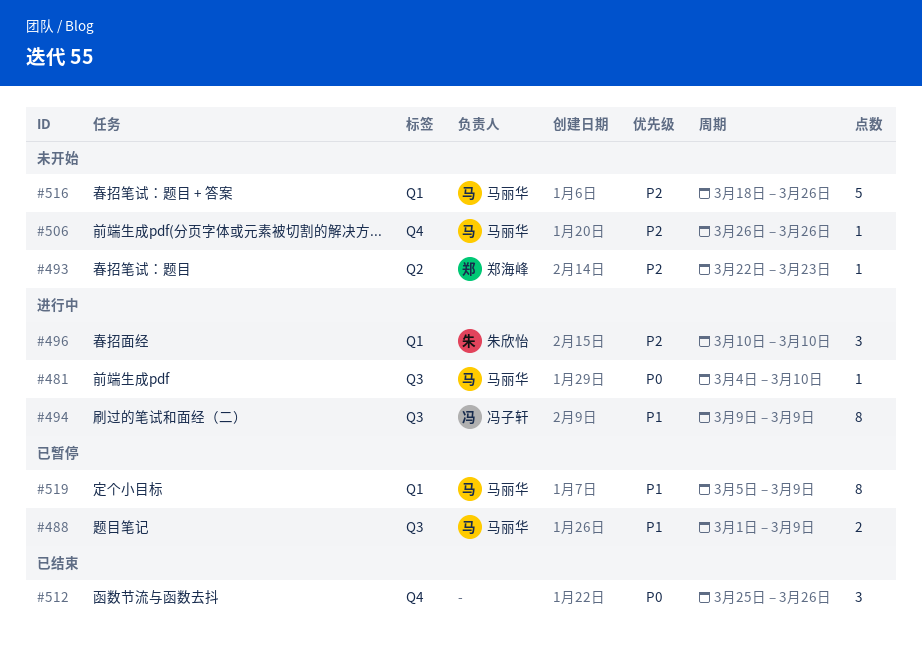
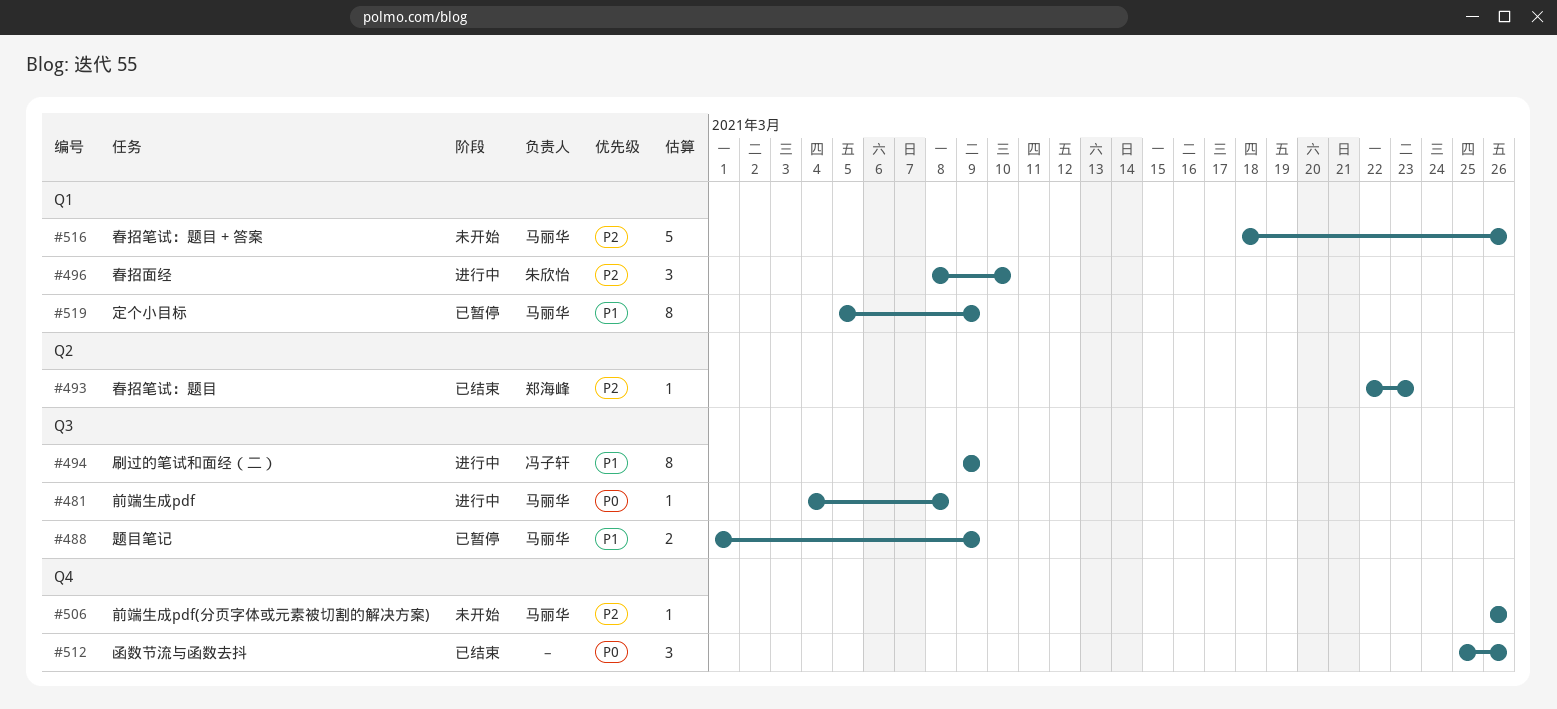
#481, due: Mar 10 -> Mar 8
#493, status: 未开始 -> 已结束
#496, start: Mar 10 -> Mar 8

